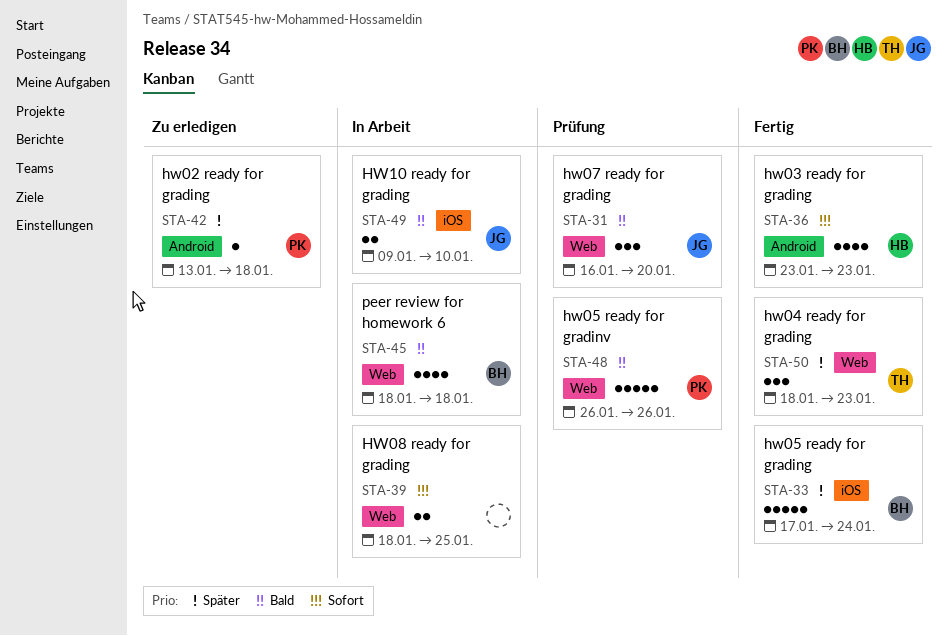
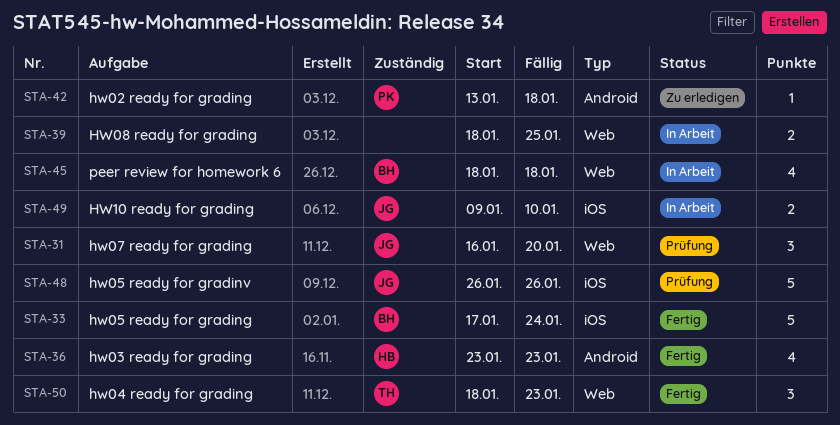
STA-48, owner: PK -> JG
STA-48, label: Web -> iOS

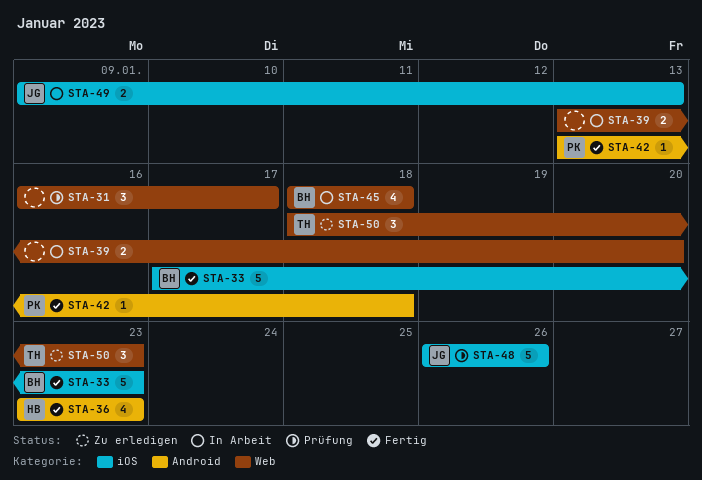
STA-31, owner: JG -> none
STA-31, due: Jan 20 -> Jan 17
STA-33, due: Jan 24 -> Jan 23
STA-39, start: Jan 18 -> Jan 13
STA-39, due: Jan 25 -> Jan 20
STA-42, status: Zu erledigen -> Fertig
STA-49, due: Jan 10 -> Jan 13
STA-50, status: Fertig -> Zu erledigen

